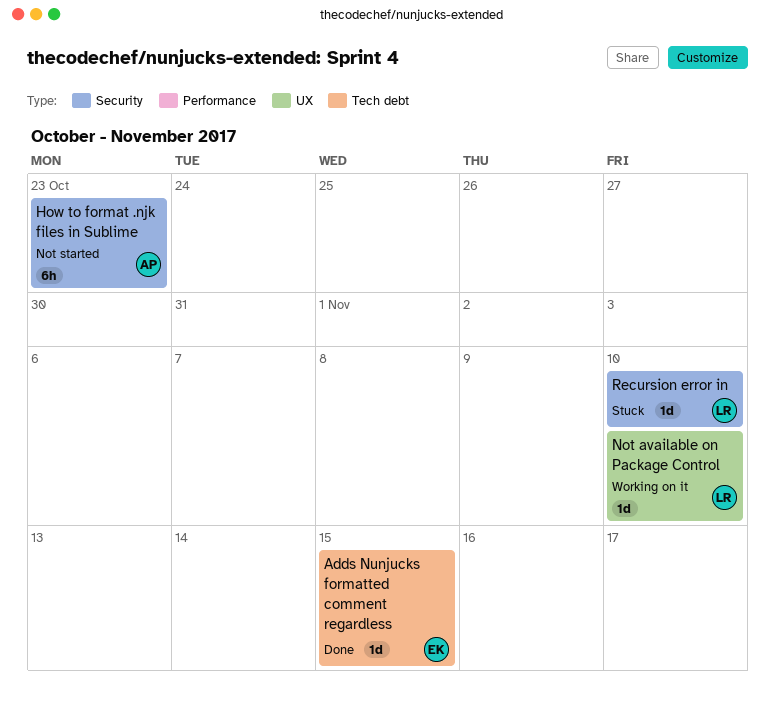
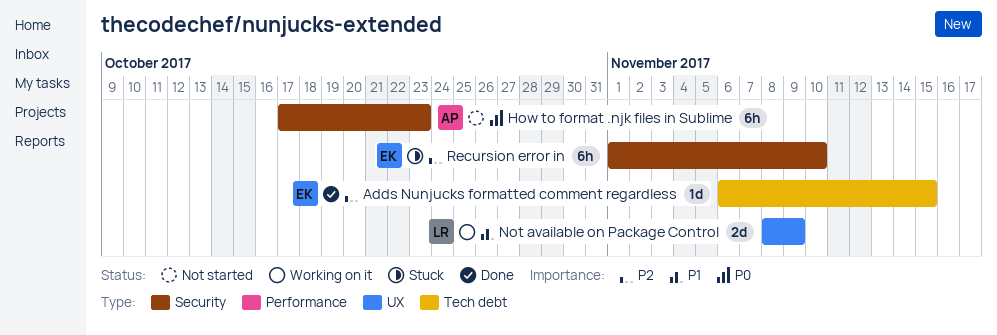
Not available on Package Control, estimate: 1d -> 2d
Not available on Package Control, due: Nov 10 -> Nov 9
Recursion error in, owner: LR -> EK
Recursion error in, estimate: 1d -> 6h

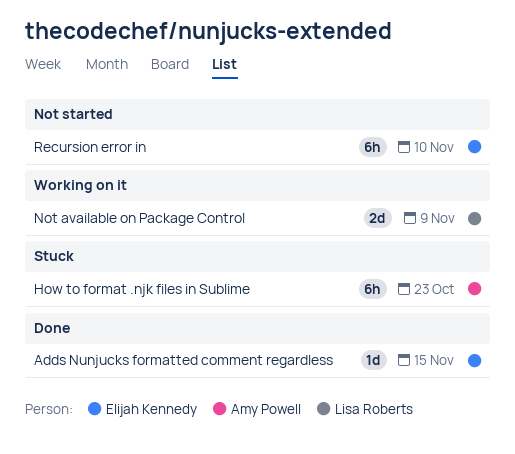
How to format .njk files in Sublime, status: Not started -> Stuck
Recursion error in, status: Stuck -> Not started

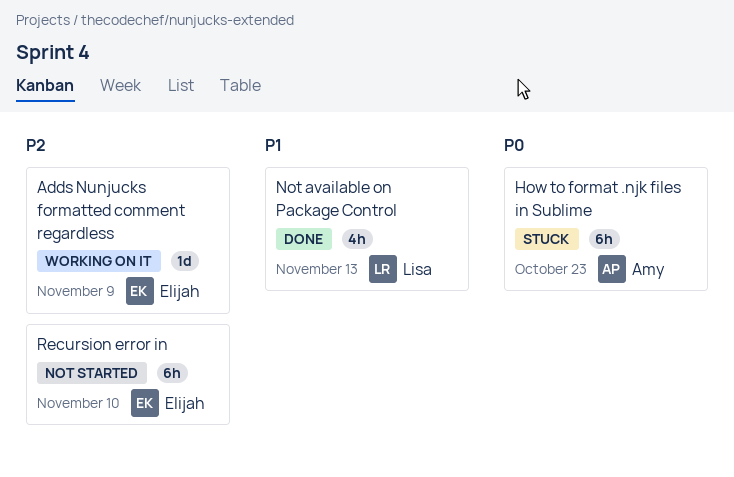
Adds Nunjucks formatted comment regardless, status: Done -> Working on it
Adds Nunjucks formatted comment regardless, due: Nov 15 -> Nov 9
Not available on Package Control, status: Working on it -> Done
Not available on Package Control, estimate: 2d -> 4h
Not available on Package Control, due: Nov 9 -> Nov 13

